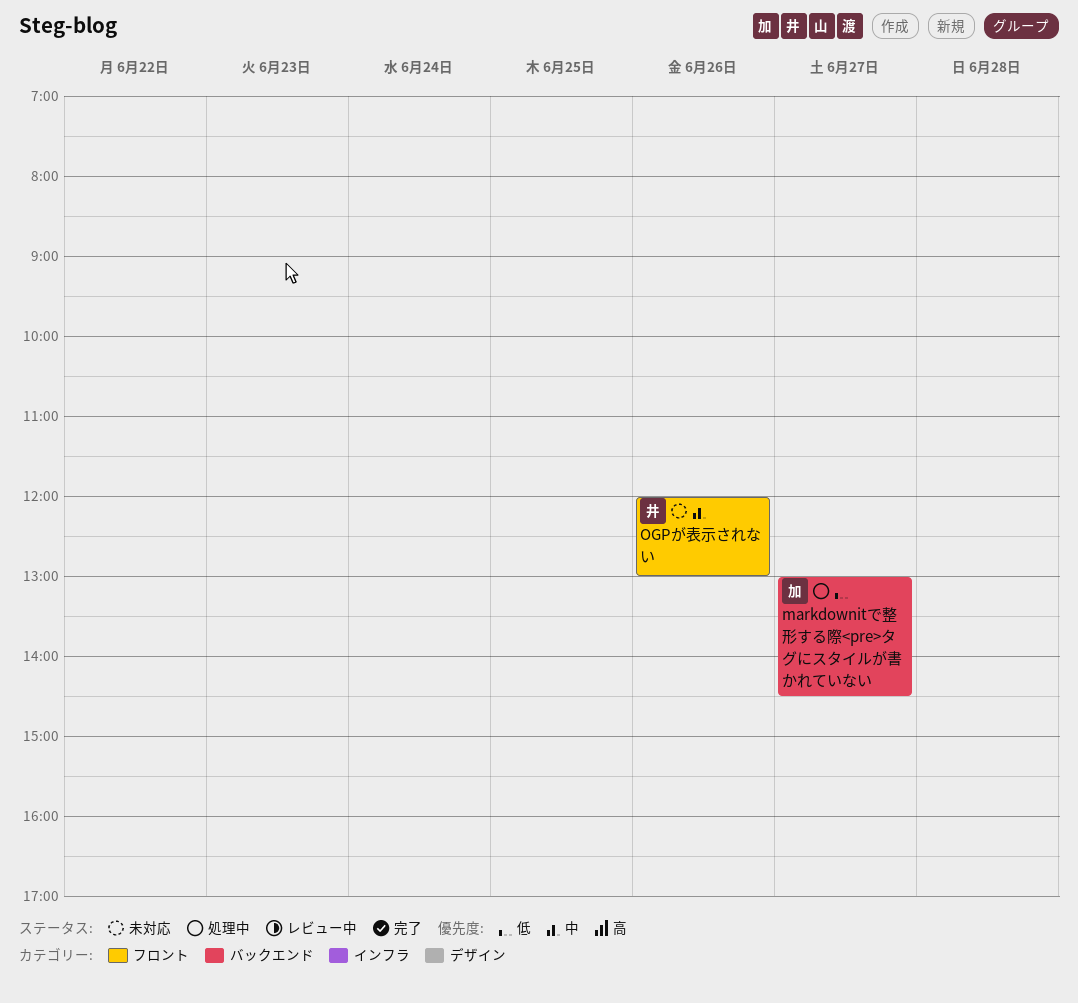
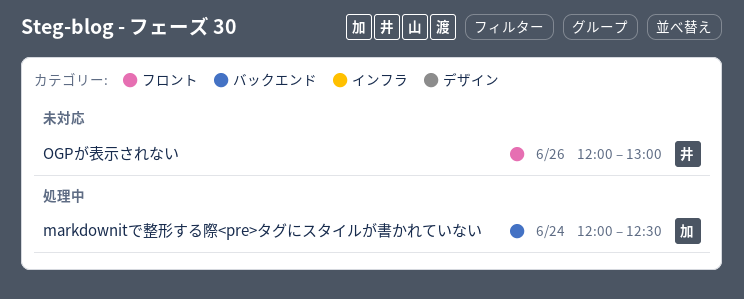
markdownitで整形する際<pre>タグにスタイルが書かれていない, day: Jun 27 -> Jun 24
markdownitで整形する際<pre>タグにスタイルが書かれていない, begins: 13:00 -> 12:00
markdownitで整形する際<pre>タグにスタイルが書かれていない, ends: 14:30 -> 12:30

